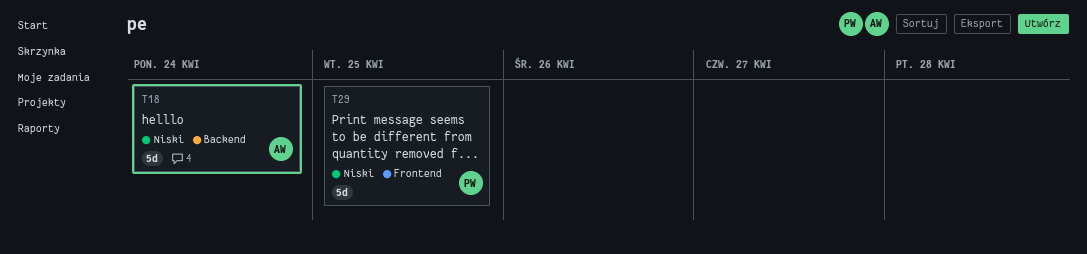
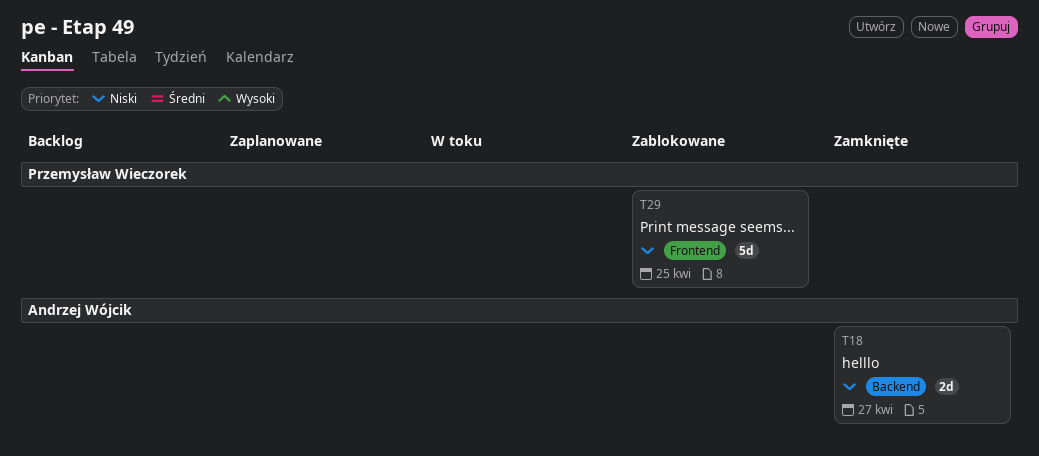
T18, estimate: 5d -> 2d
T18, due: Apr 24 -> Apr 27

